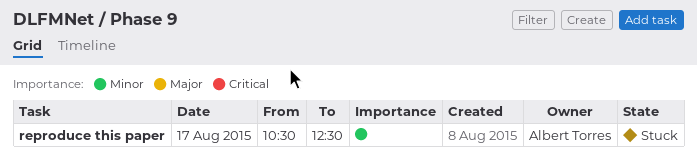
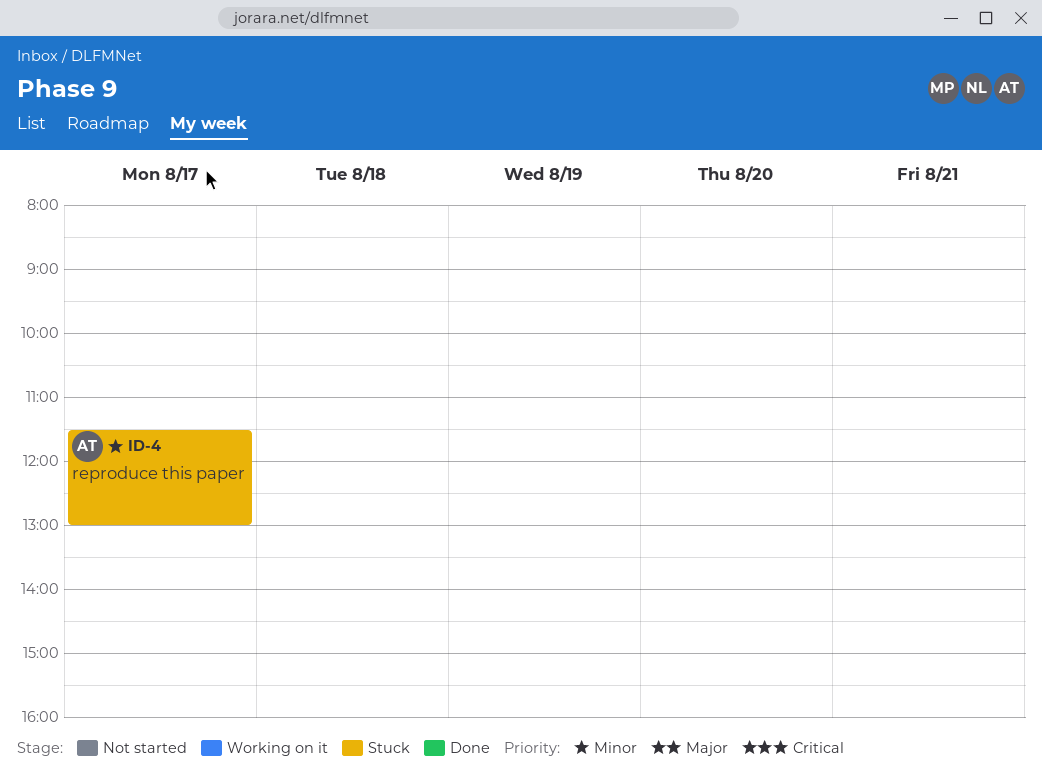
reproduce this paper, begins: 10:30 -> 11:30
reproduce this paper, ends: 12:30 -> 13:00

